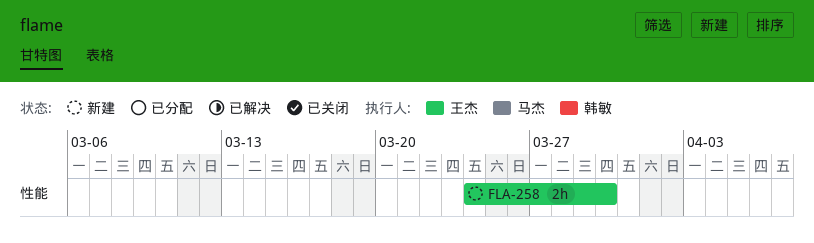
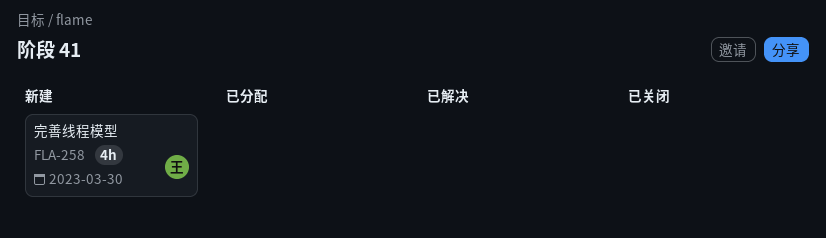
FLA-258, estimate: 2h -> 4h

